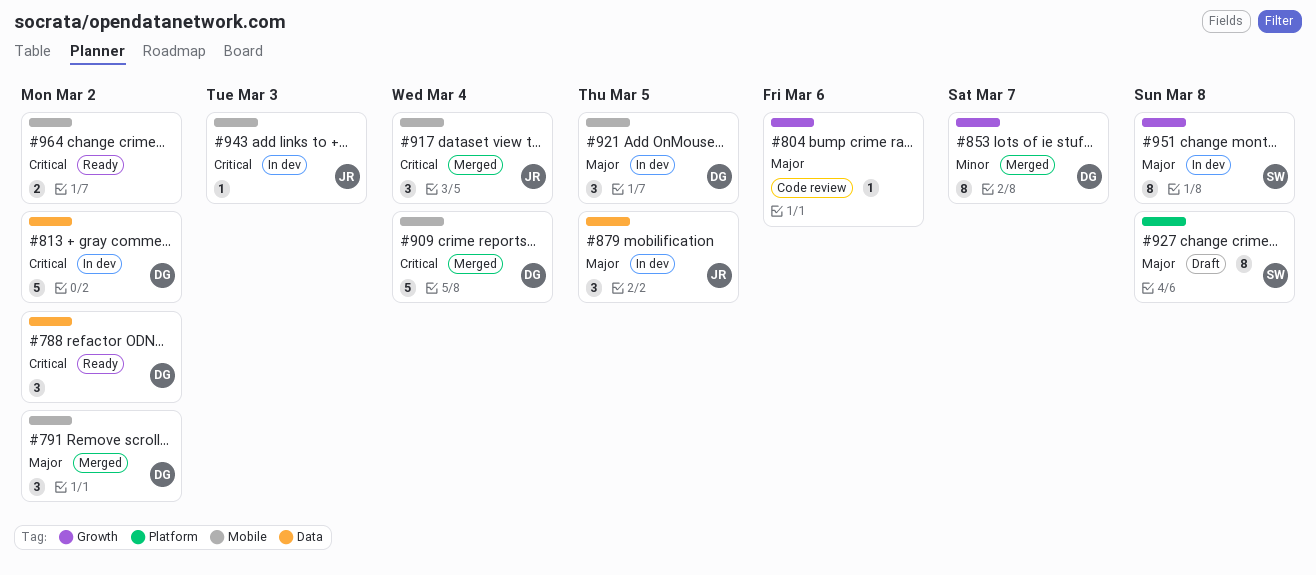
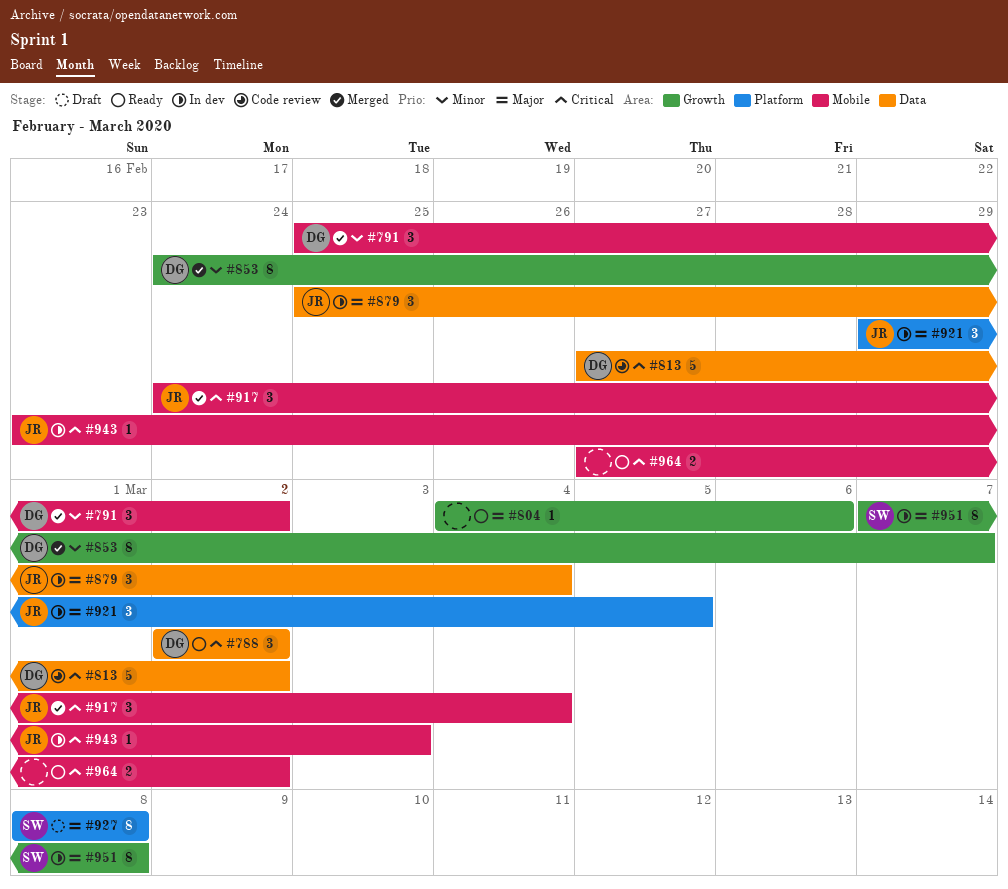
#791, priority: Major -> Minor
#804, status: Code review -> Ready
#813, status: In dev -> Code review
#879, due: Mar 5 -> Mar 4
#909: present -> none
#921, owner: DG -> JR
#921, label: Mobile -> Platform

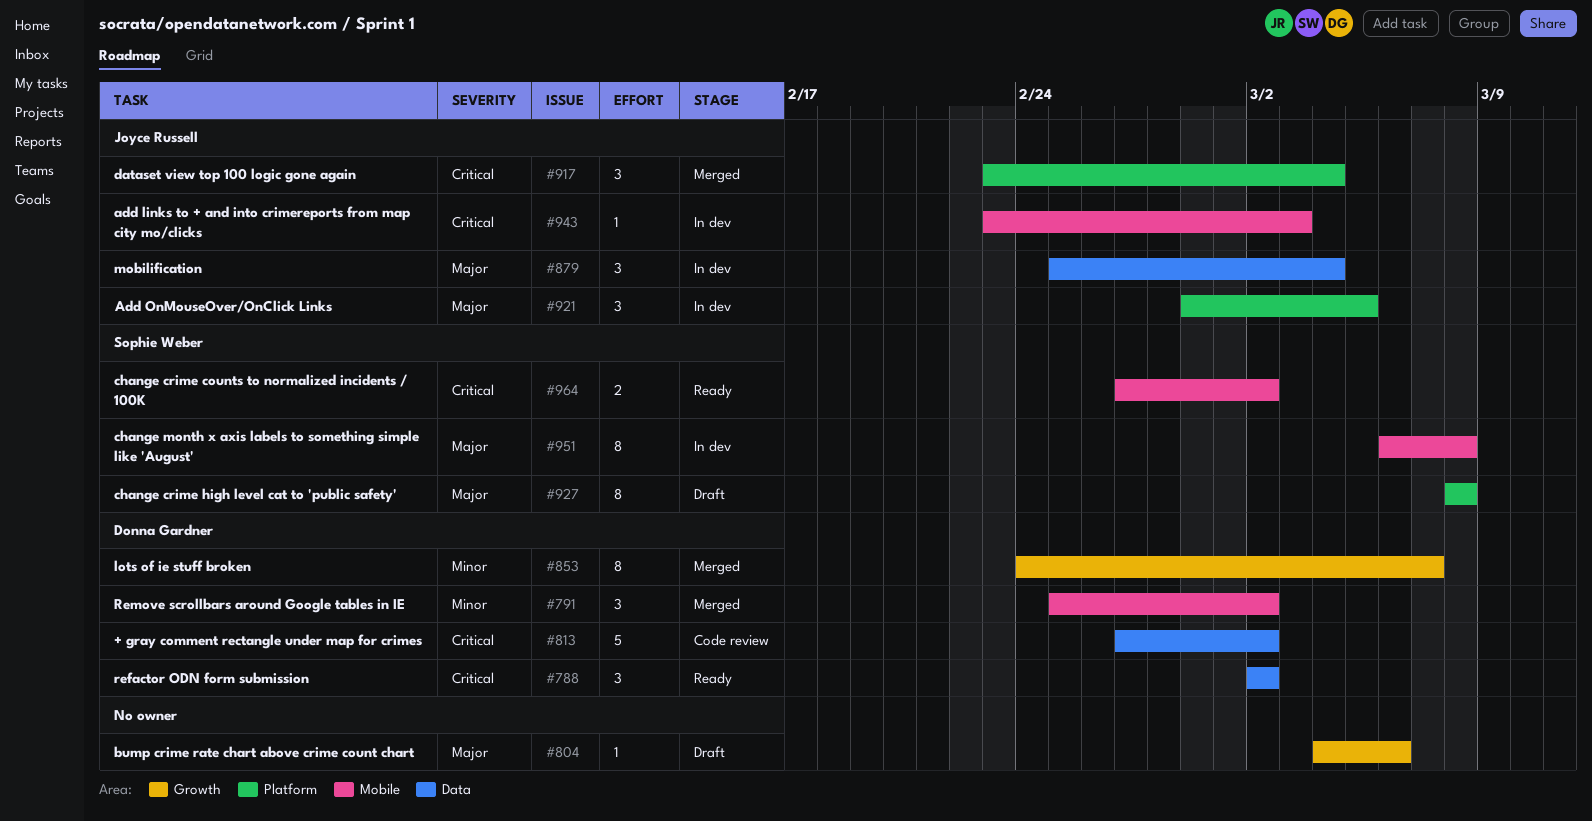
#804, status: Ready -> Draft
#917, label: Mobile -> Platform
#917, start: Feb 24 -> Feb 23
#951, label: Growth -> Mobile
#951, start: Mar 7 -> Mar 6
#964, owner: none -> Sophie Weber

